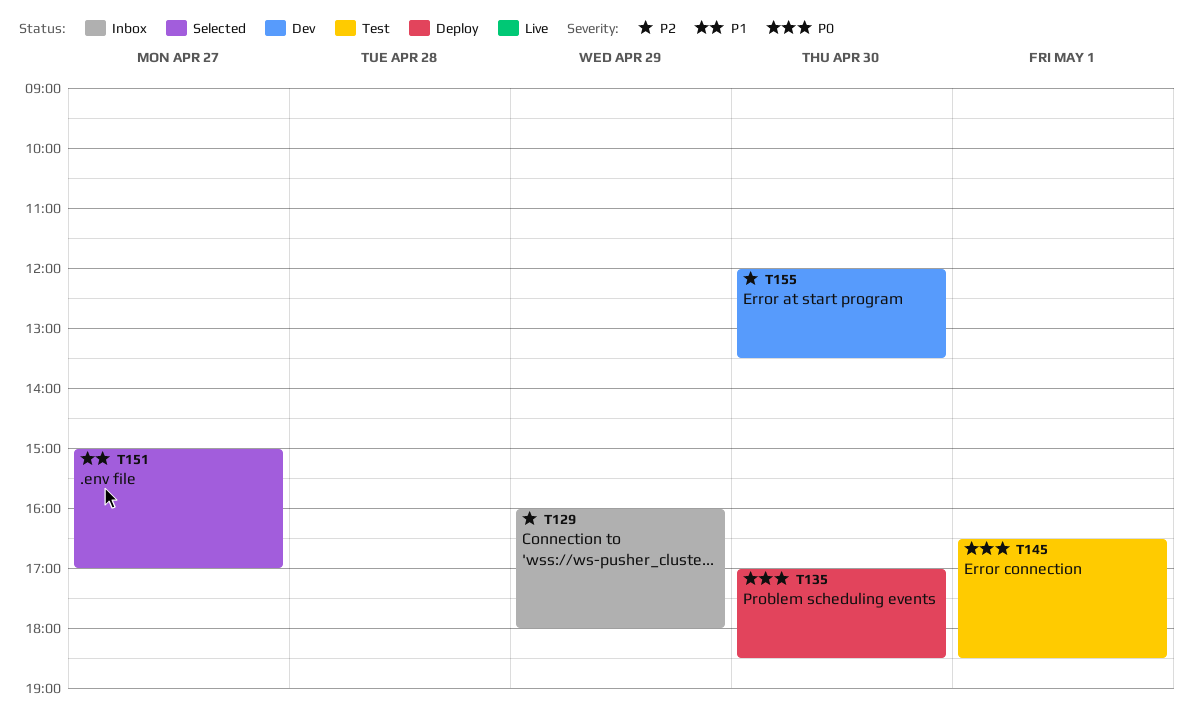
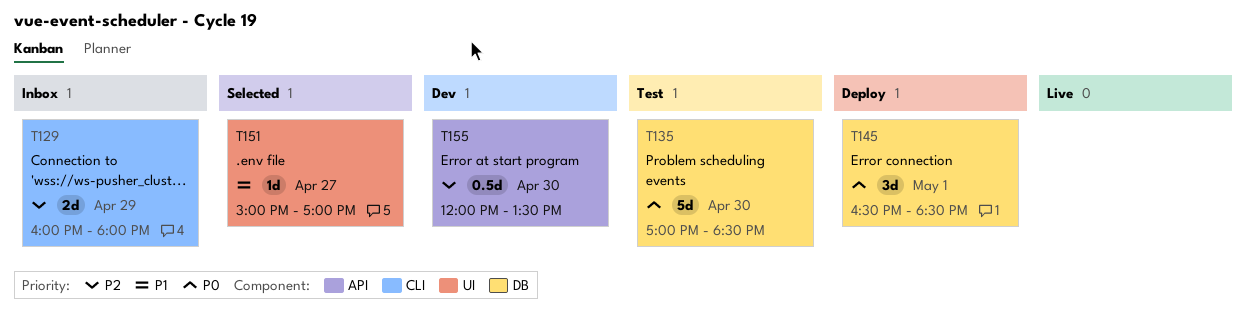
T135, status: Deploy -> Test
T145, status: Test -> Deploy

